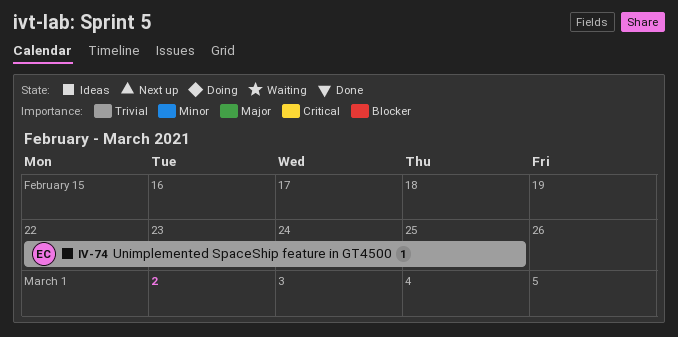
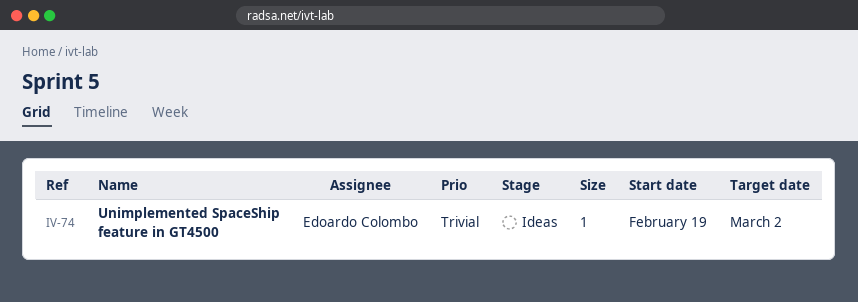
IV-74, start: Feb 22 -> Feb 19
IV-74, due: Feb 25 -> Mar 2

